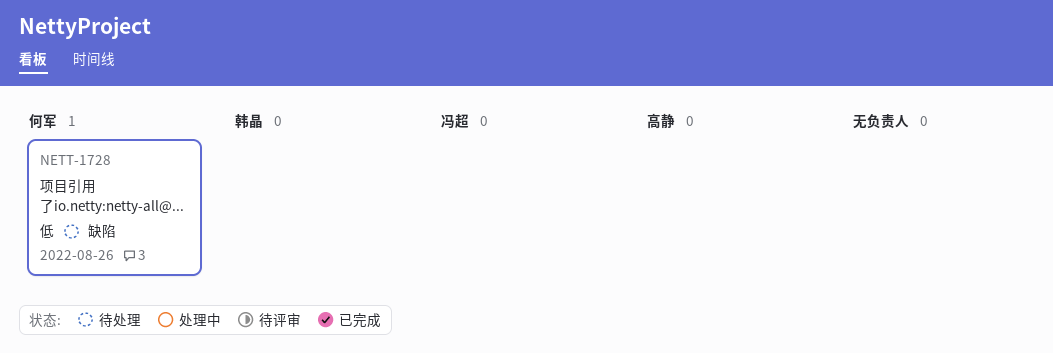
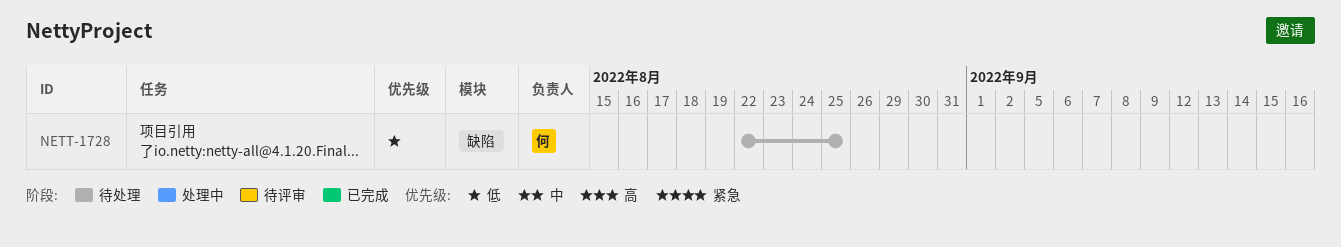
NETT-1728, due: Aug 26 -> Aug 25

